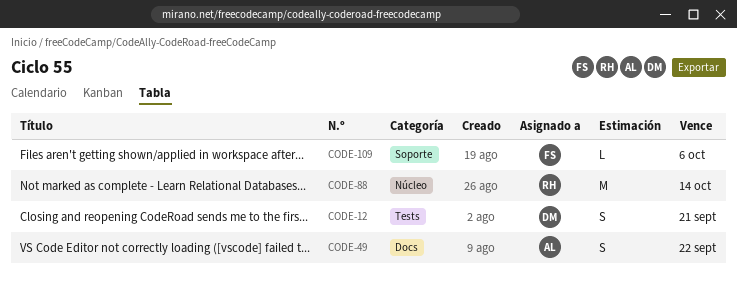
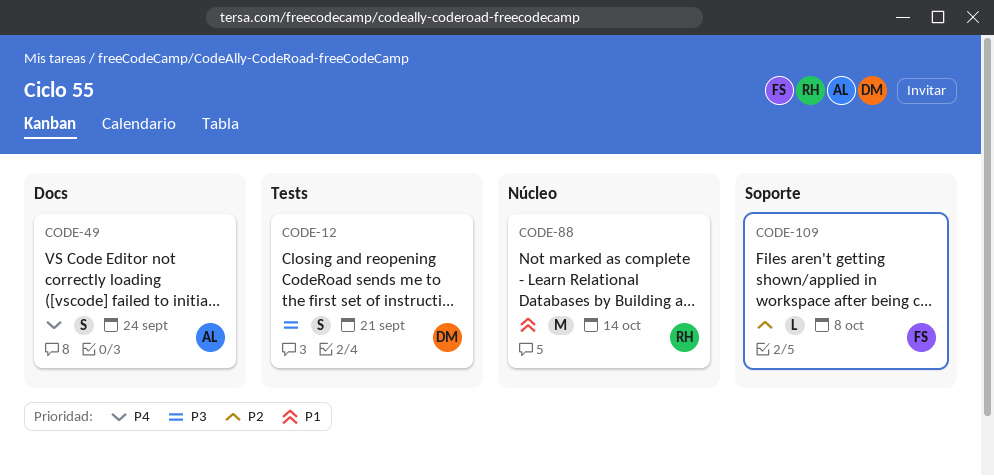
CODE-49, due: Sep 22 -> Sep 24
CODE-109, due: Oct 6 -> Oct 8

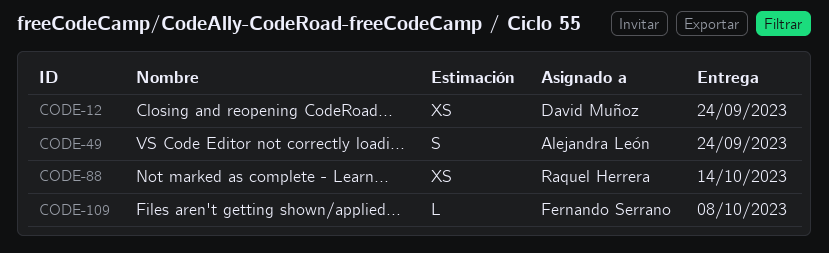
CODE-12, estimate: S -> XS
CODE-12, due: Sep 21 -> Sep 24
CODE-88, estimate: M -> XS

